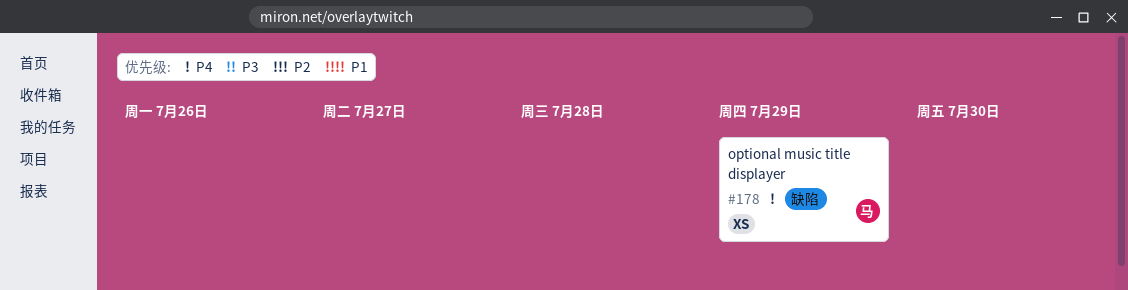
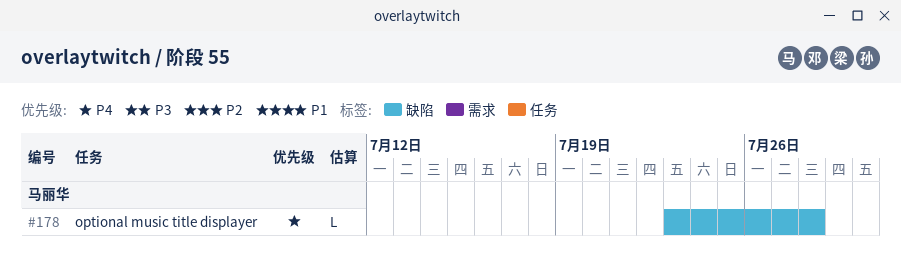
#178, estimate: XS -> L
#178, due: Jul 29 -> Jul 28

